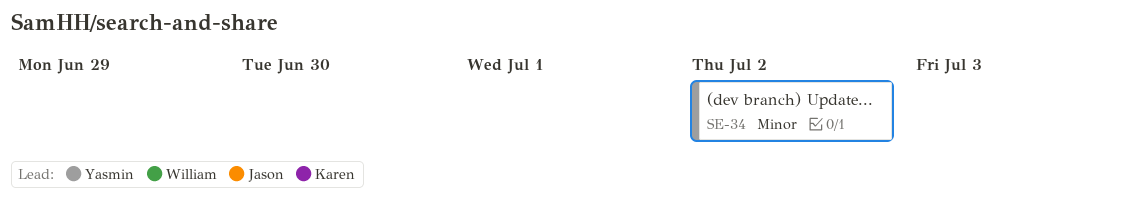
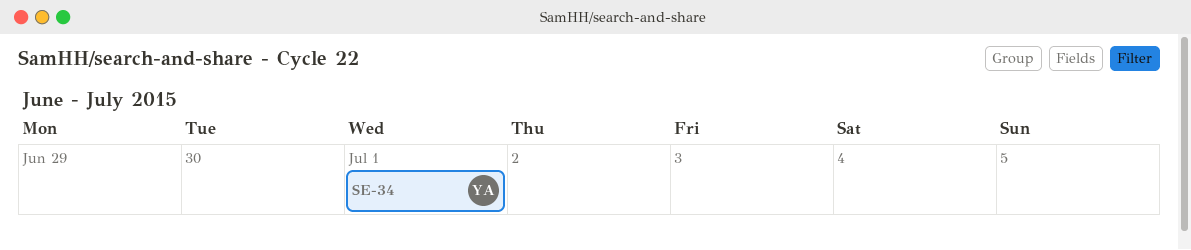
SE-34, due: Jul 2 -> Jul 1

